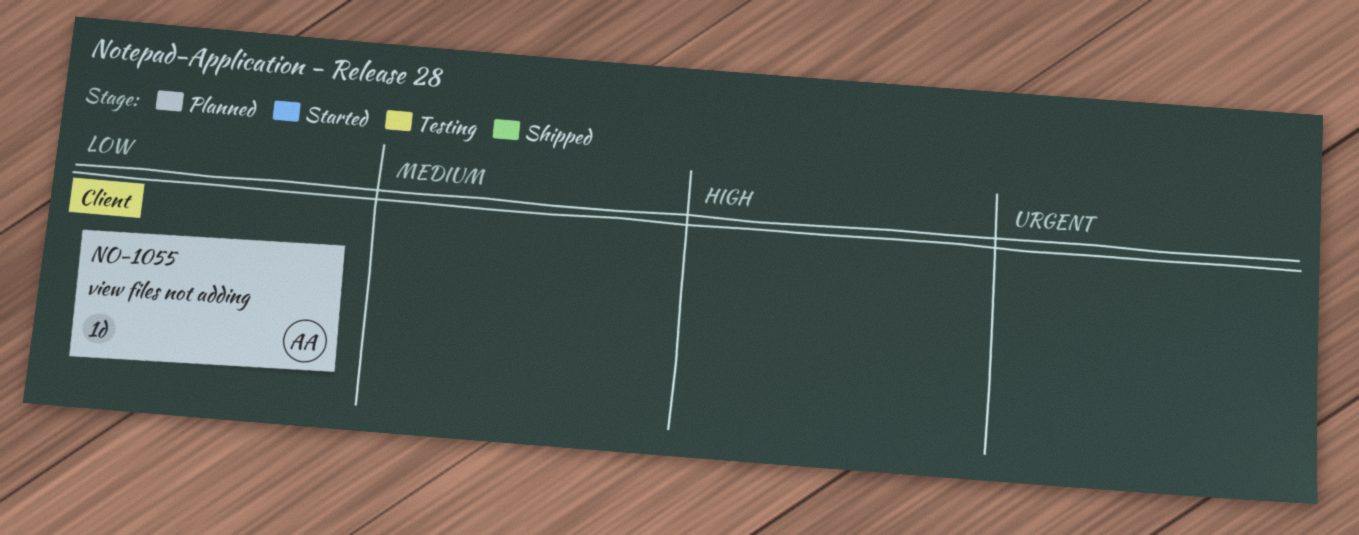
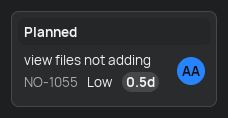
NO-1055, estimate: 1d -> 0.5d

